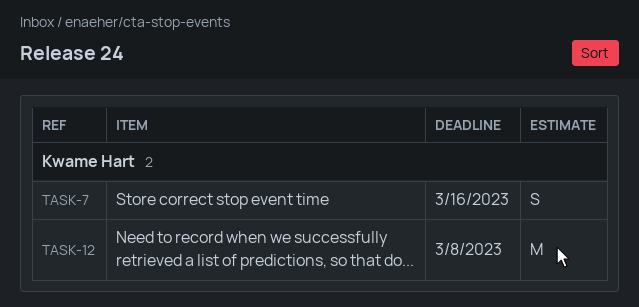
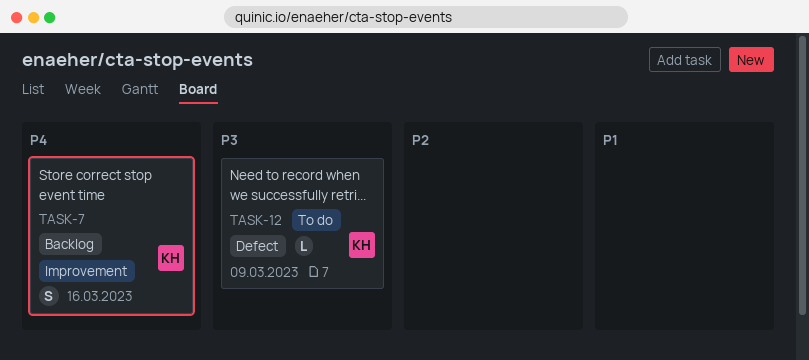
TASK-12, estimate: M -> L
TASK-12, due: Mar 8 -> Mar 9

